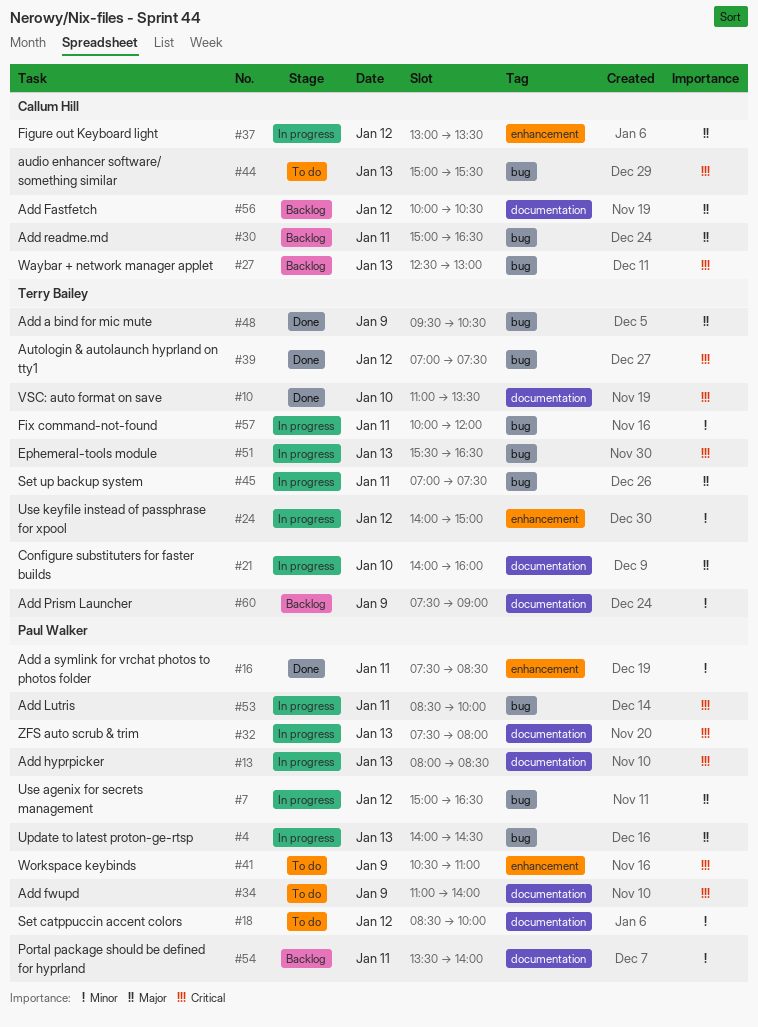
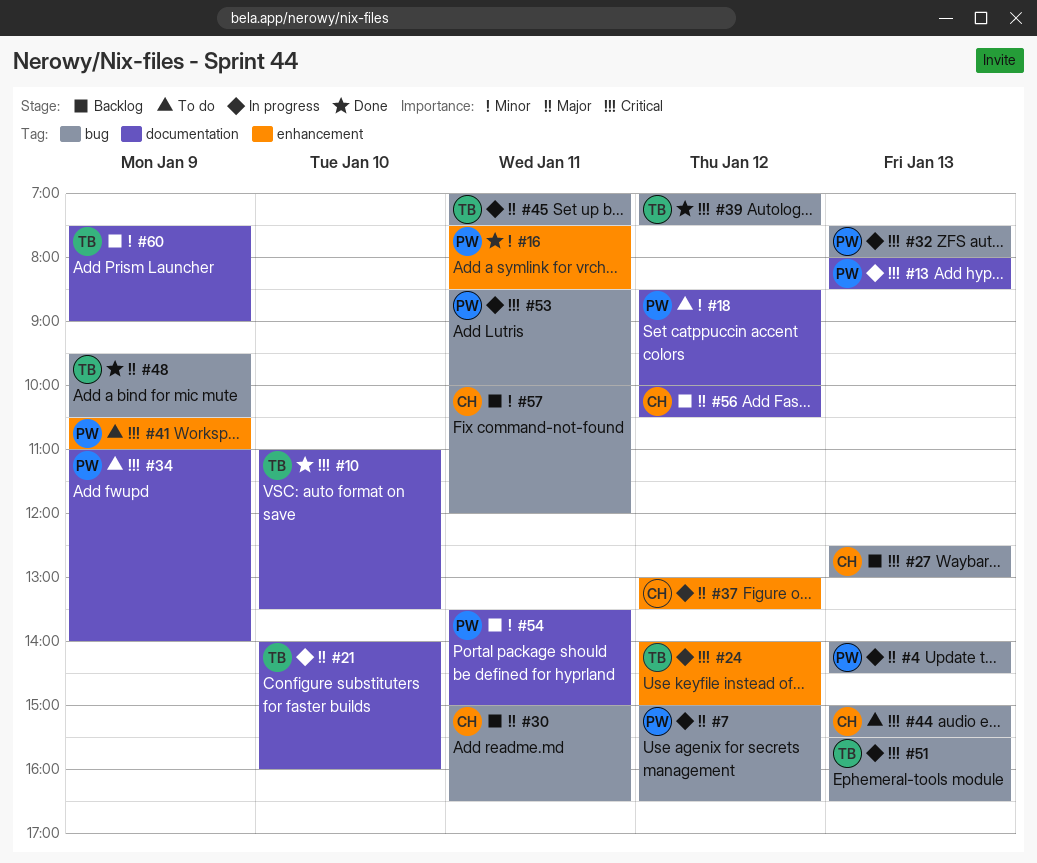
#24, priority: Minor -> Critical
#32, label: documentation -> bug
#54, ends: 14:00 -> 15:00
#57, status: In progress -> Backlog
#57, owner: Terry Bailey -> Callum Hill

